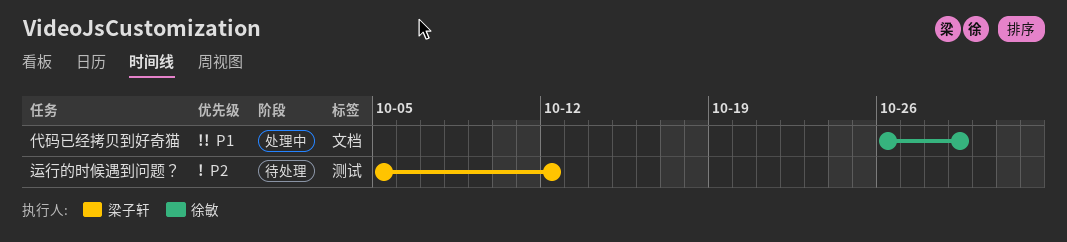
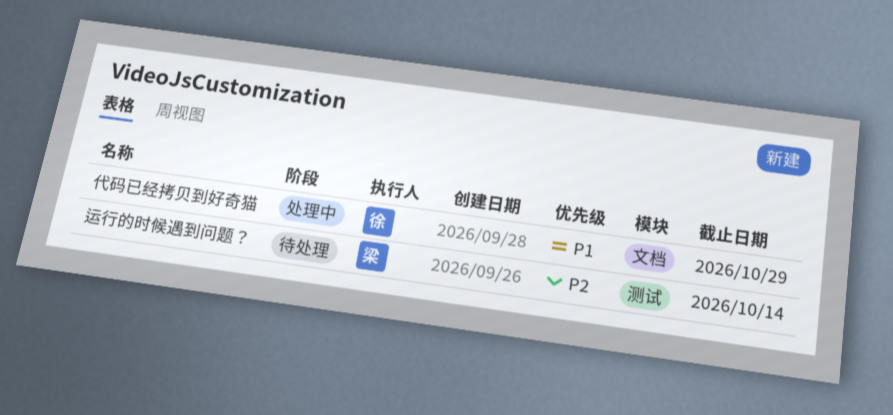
运行的时候遇到问题？, due: Oct 12 -> Oct 14

